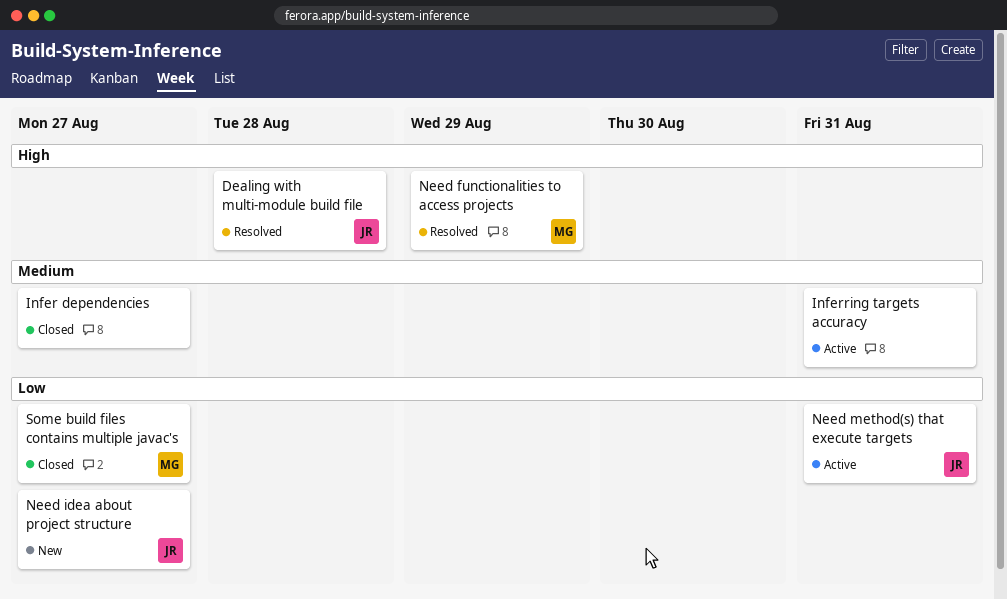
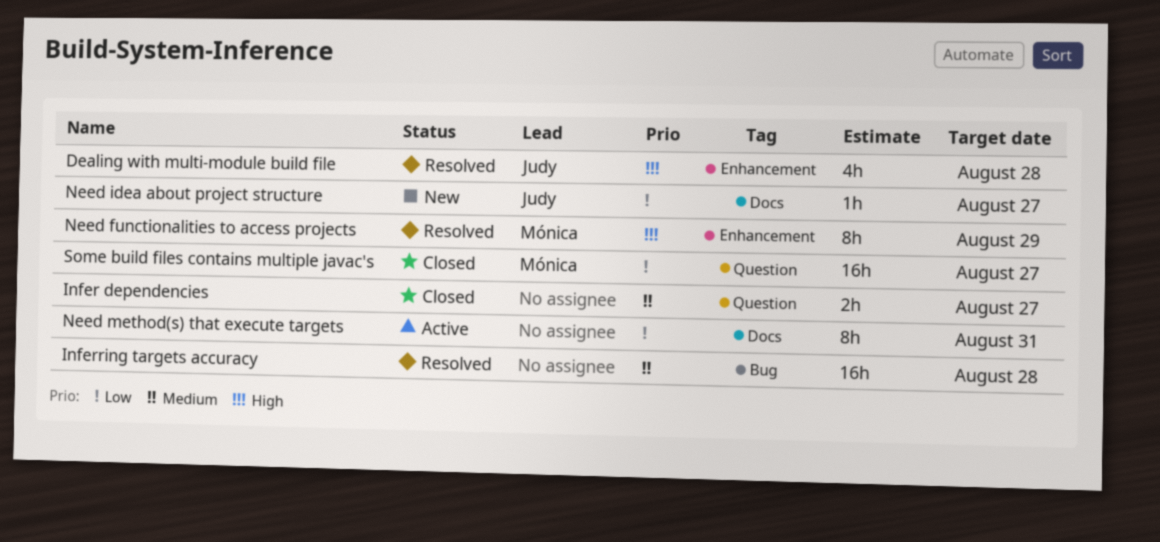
Inferring targets accuracy, status: Active -> Resolved
Inferring targets accuracy, due: Aug 31 -> Aug 28
Need method(s) that execute targets, owner: Judy -> none

